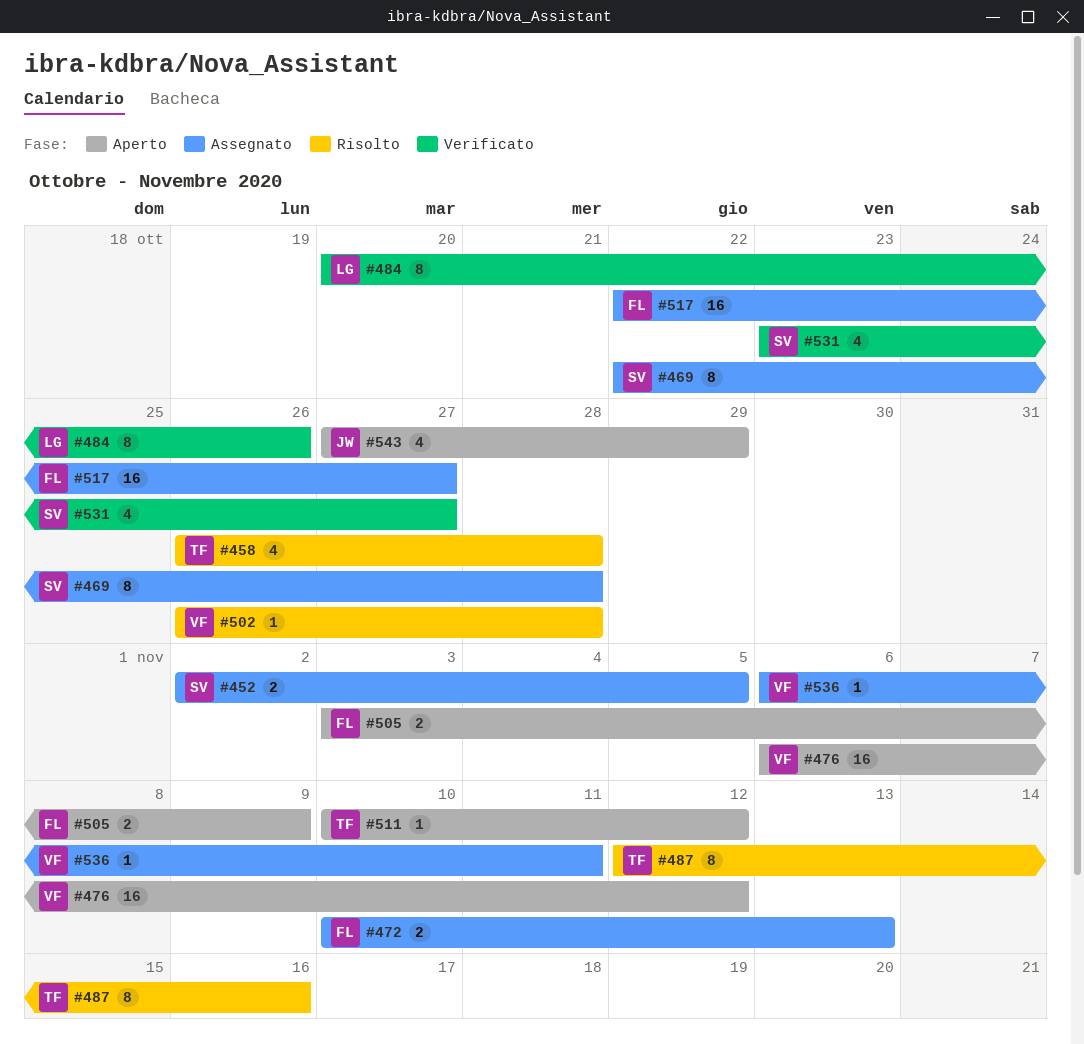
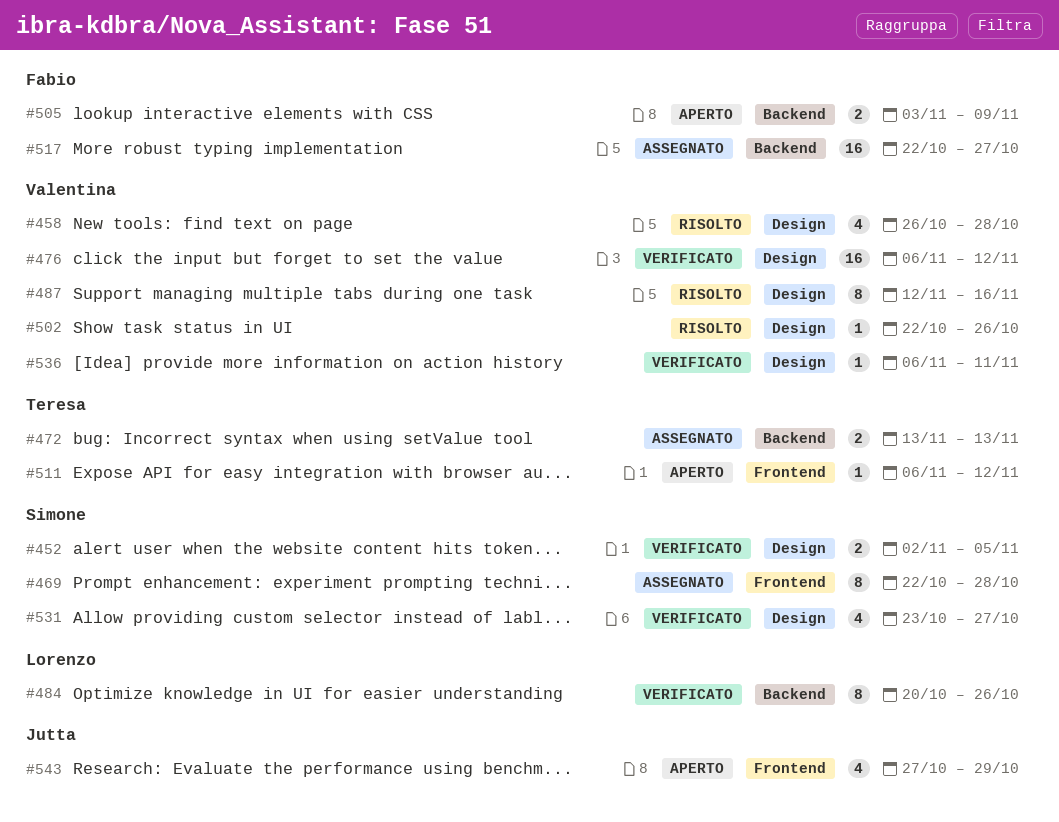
#452, status: Assegnato -> Verificato
#458, owner: Teresa -> Valentina
#472, owner: Fabio -> Teresa
#472, start: Nov 10 -> Nov 13
#476, status: Aperto -> Verificato
#487, owner: Teresa -> Valentina
#502, start: Oct 26 -> Oct 22
#502, due: Oct 28 -> Oct 26
#511, start: Nov 10 -> Nov 6
#536, status: Assegnato -> Verificato

